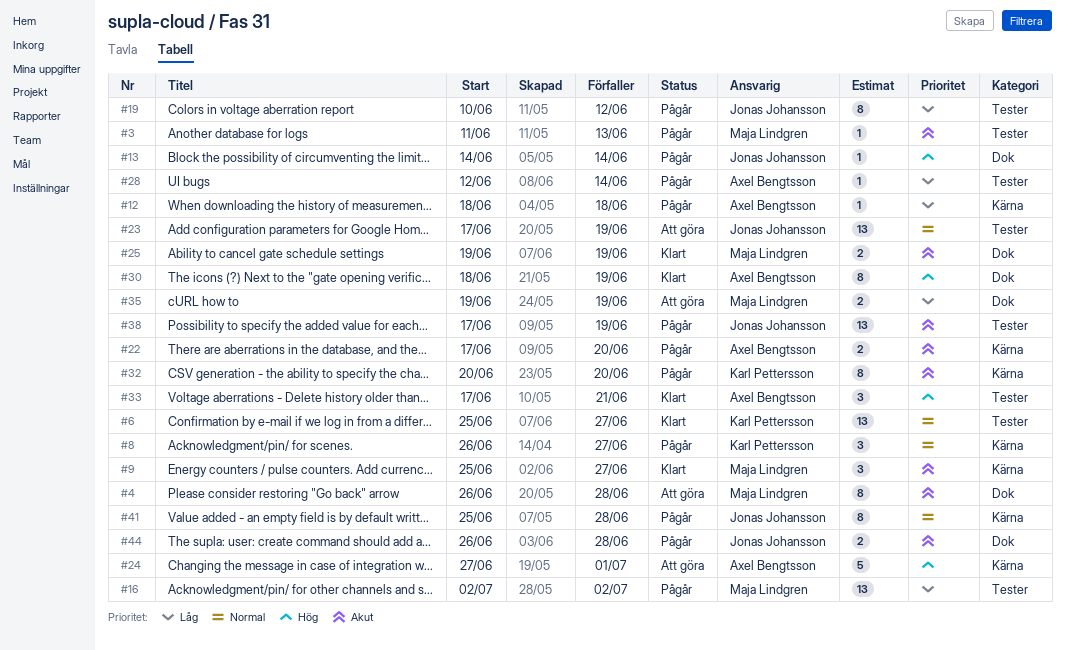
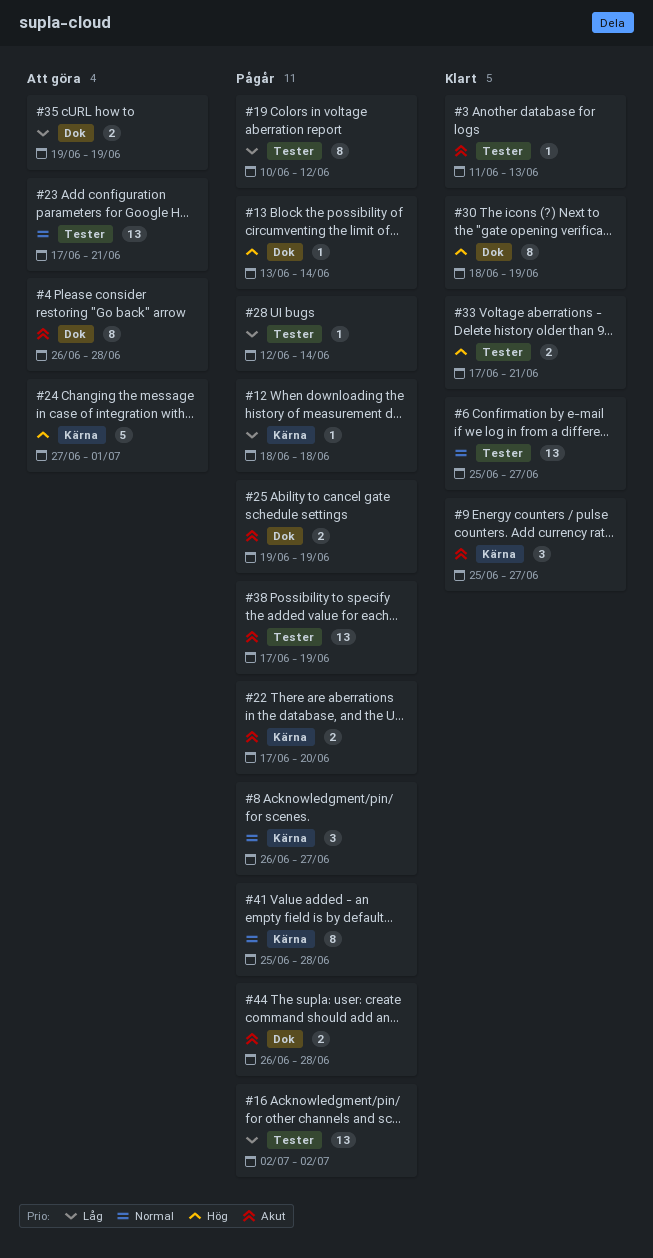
#3, status: Pågår -> Klart
#13, start: Jun 14 -> Jun 13
#23, due: Jun 19 -> Jun 21
#25, status: Klart -> Pågår
#32: present -> none
#33, estimate: 3 -> 2

